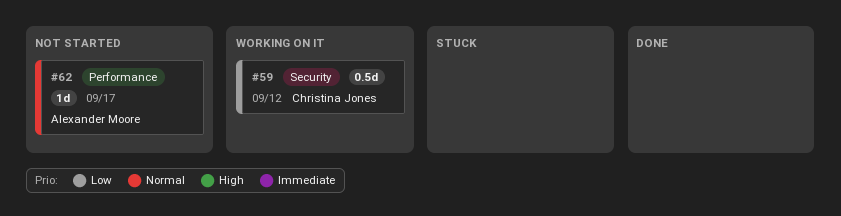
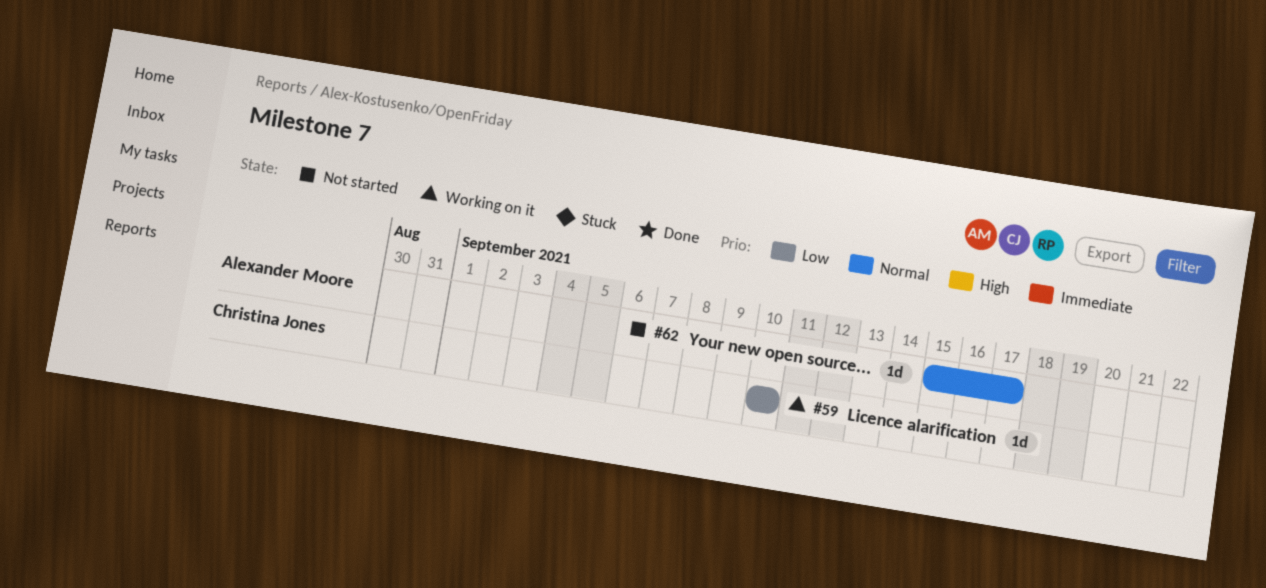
#59, estimate: 0.5d -> 1d
#59, due: Sep 12 -> Sep 10

